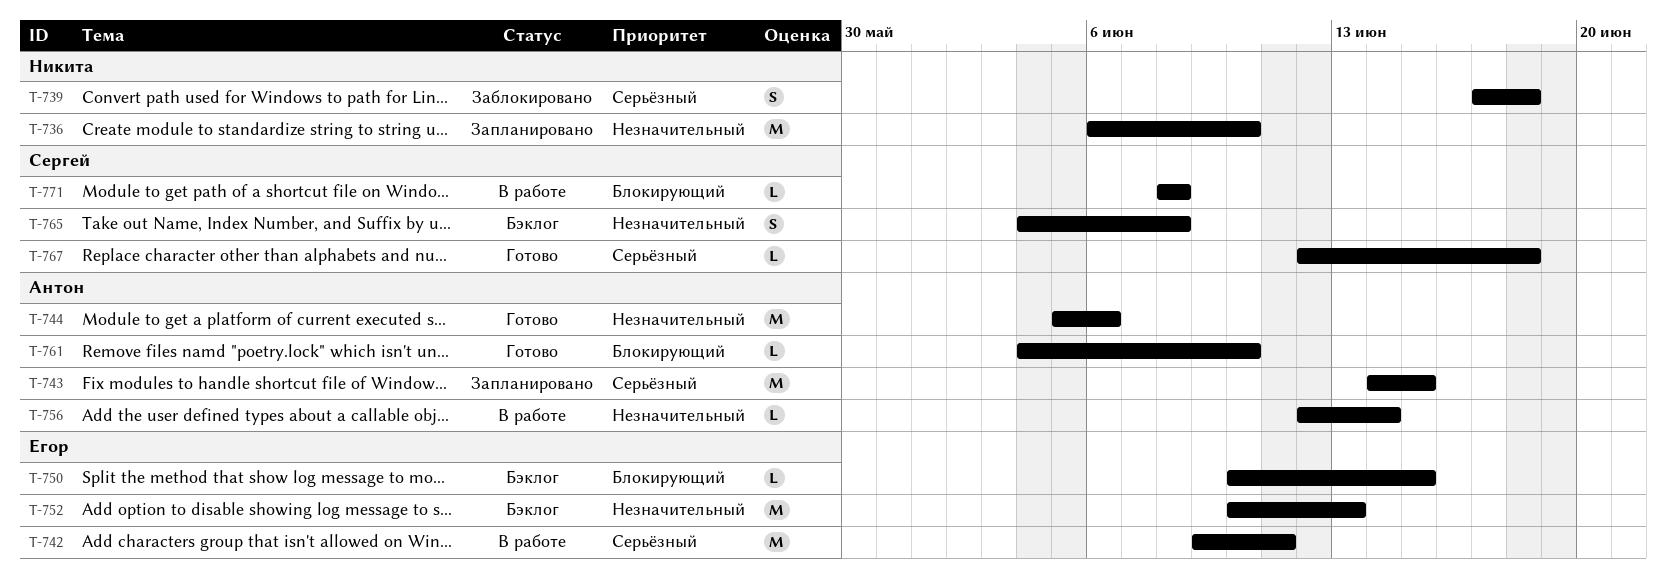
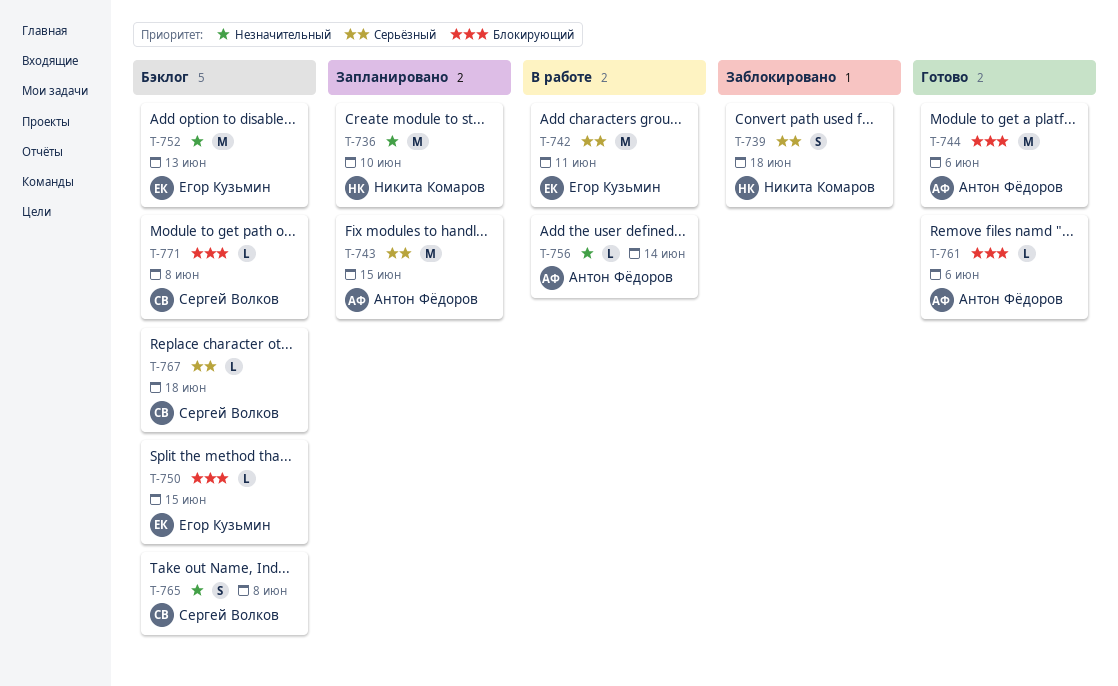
T-744, priority: Незначительный -> Блокирующий
T-761, due: Jun 10 -> Jun 6
T-767, status: Готово -> Бэклог
T-771, status: В работе -> Бэклог

